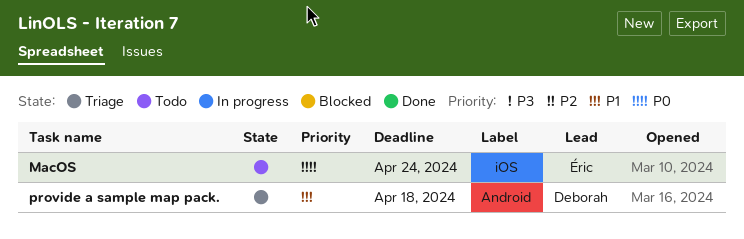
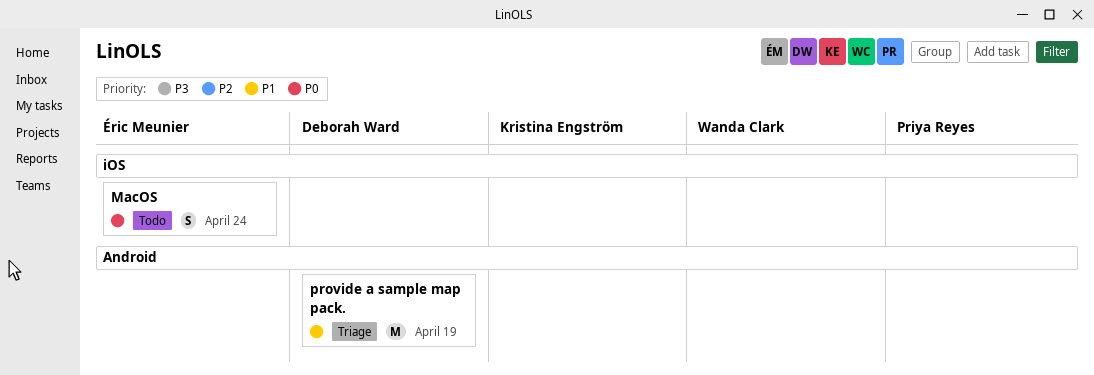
provide a sample map pack., due: Apr 18 -> Apr 19

